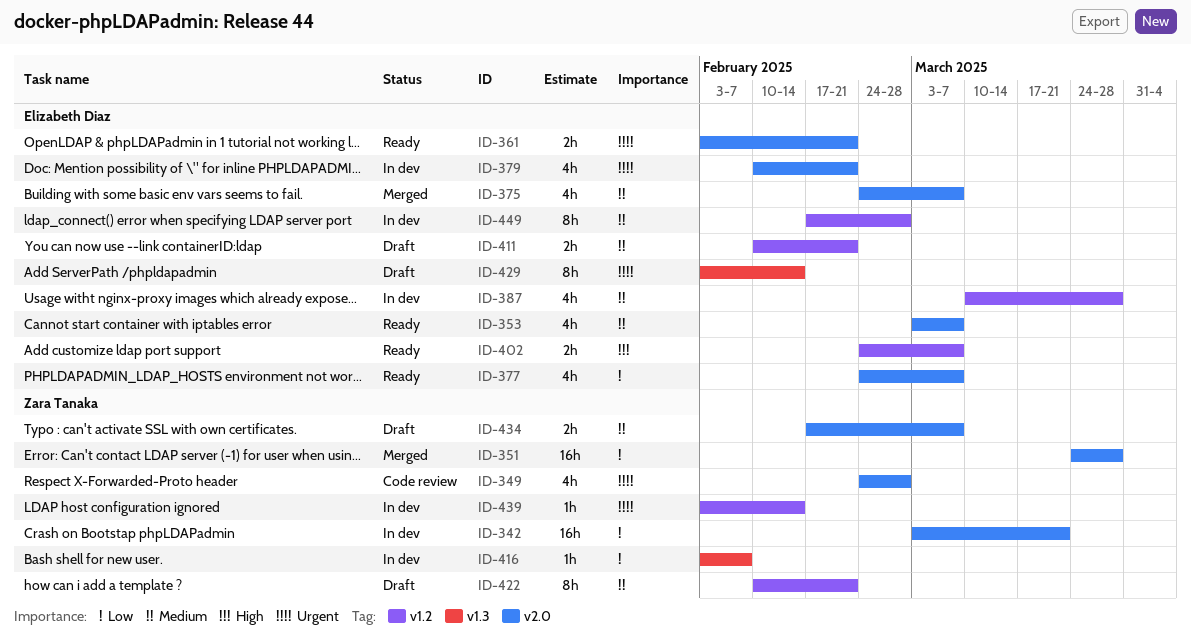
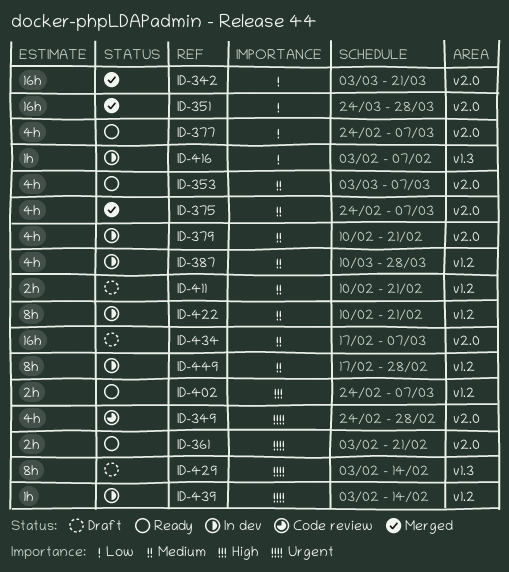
ID-342, status: In dev -> Merged
ID-379, priority: Urgent -> Medium
ID-422, status: Draft -> In dev
ID-434, estimate: 2h -> 16h

